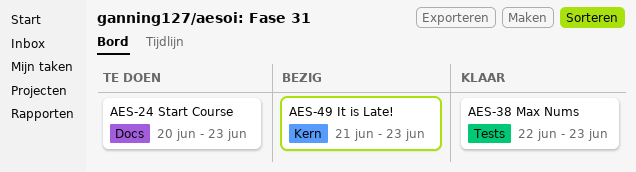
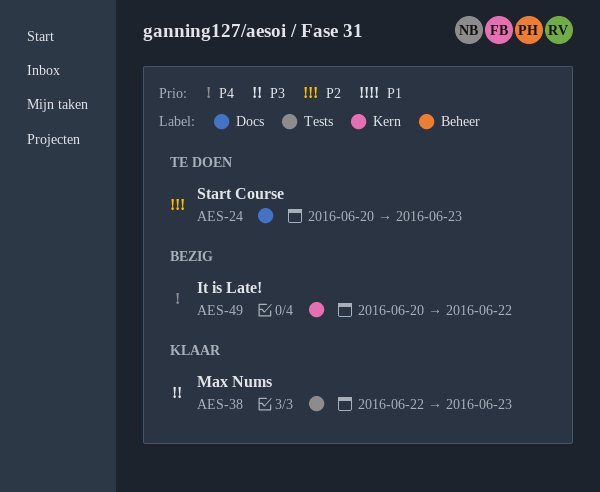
AES-49, start: Jun 21 -> Jun 20
AES-49, due: Jun 23 -> Jun 22

